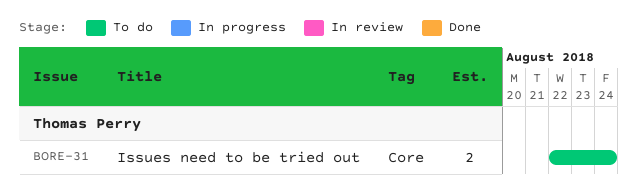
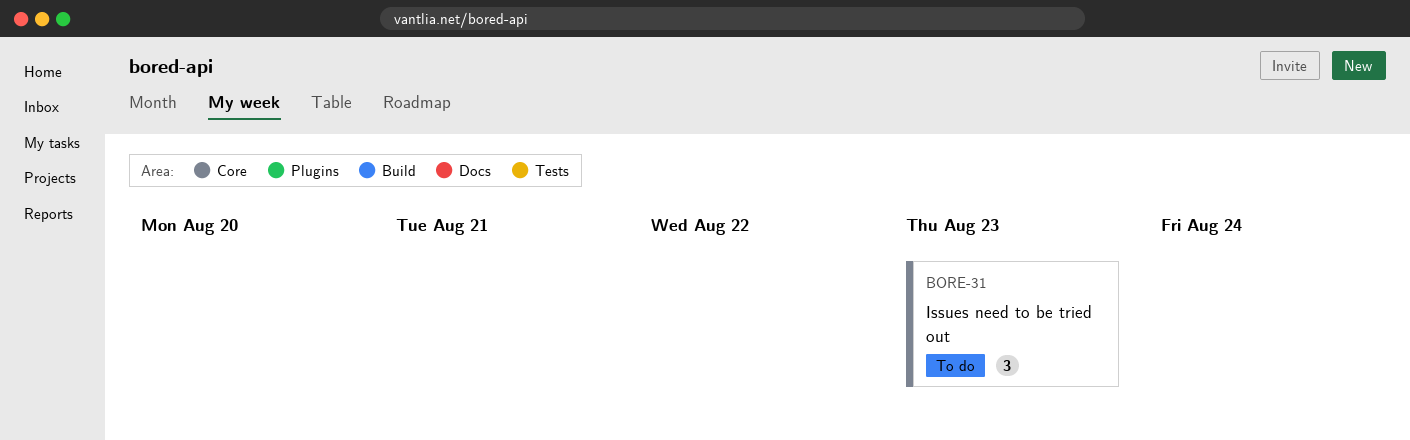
BORE-31, estimate: 2 -> 3
BORE-31, due: Aug 24 -> Aug 23

